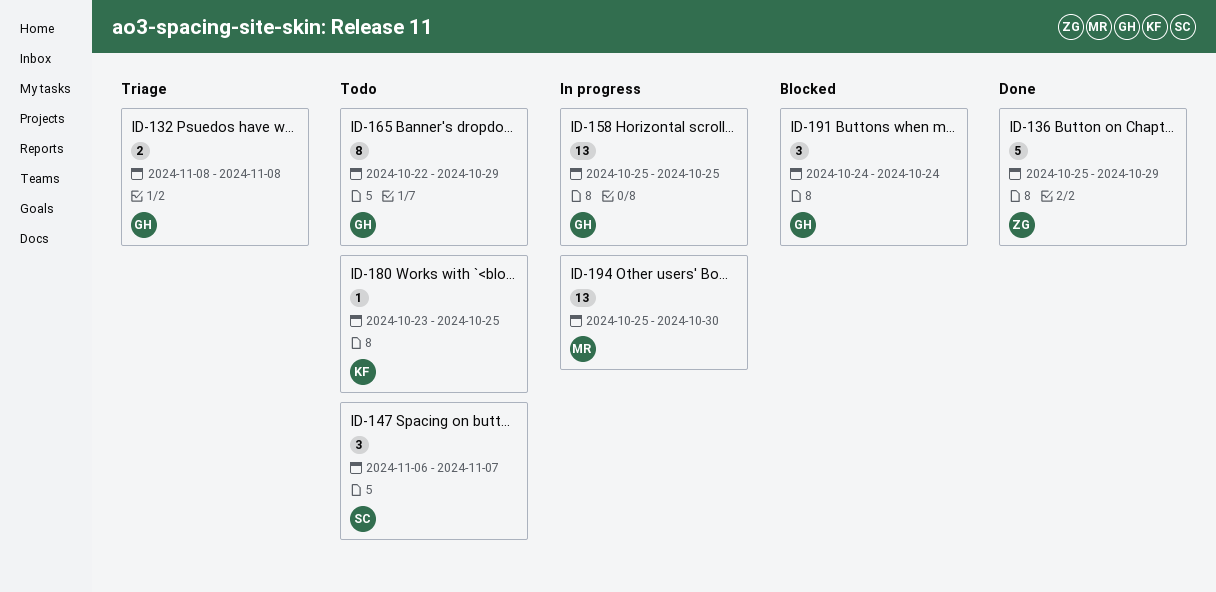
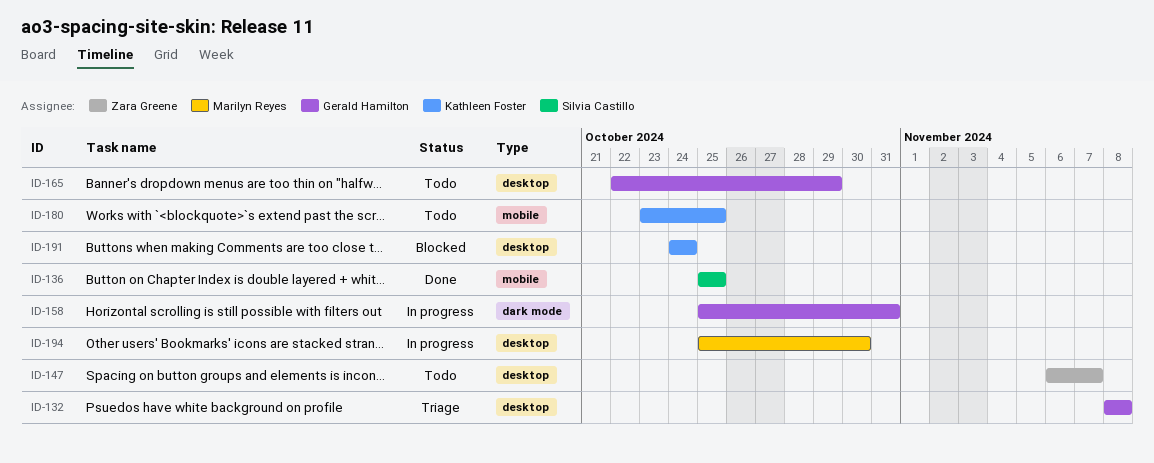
ID-136, owner: Zara Greene -> Silvia Castillo
ID-136, due: Oct 29 -> Oct 25
ID-147, owner: Silvia Castillo -> Zara Greene
ID-158, due: Oct 25 -> Oct 31
ID-191, owner: Gerald Hamilton -> Kathleen Foster

